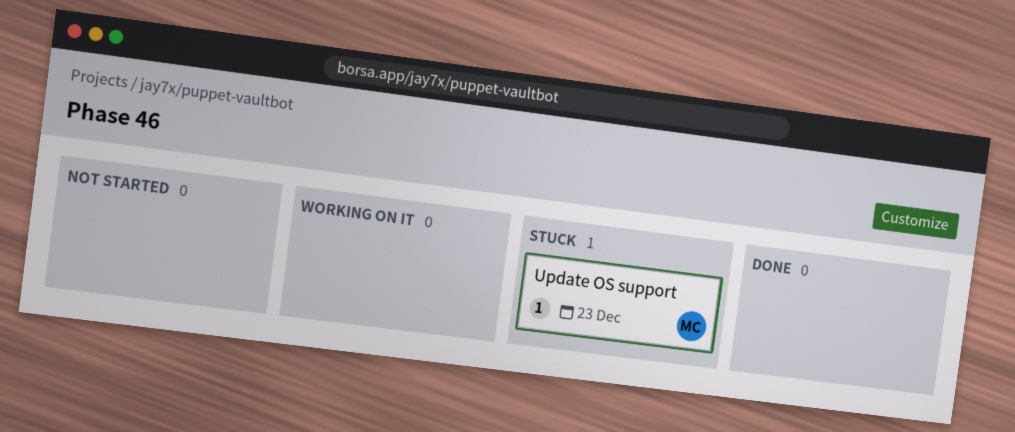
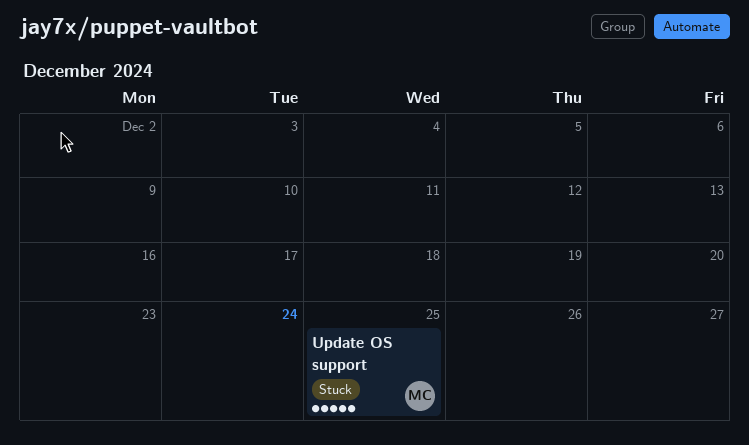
Update OS support, estimate: 1 -> 5
Update OS support, due: Dec 23 -> Dec 25

